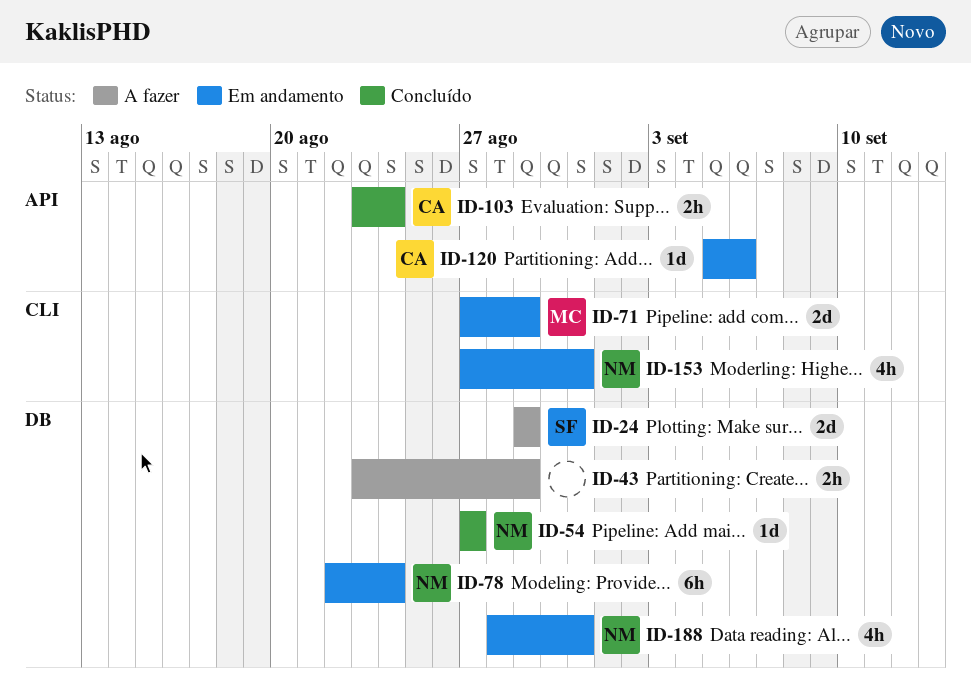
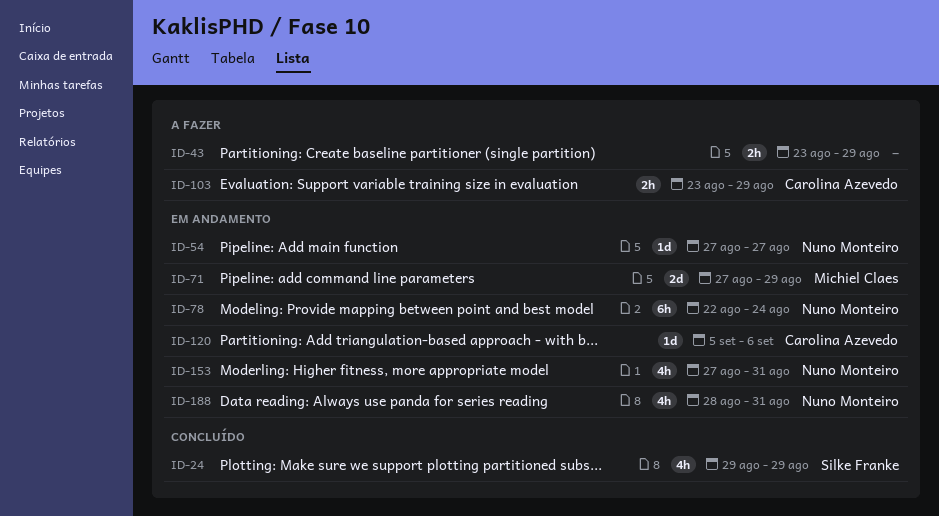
ID-24, status: A fazer -> Concluído
ID-24, estimate: 2d -> 4h
ID-54, status: Concluído -> Em andamento
ID-103, status: Concluído -> A fazer
ID-103, due: Aug 24 -> Aug 29

